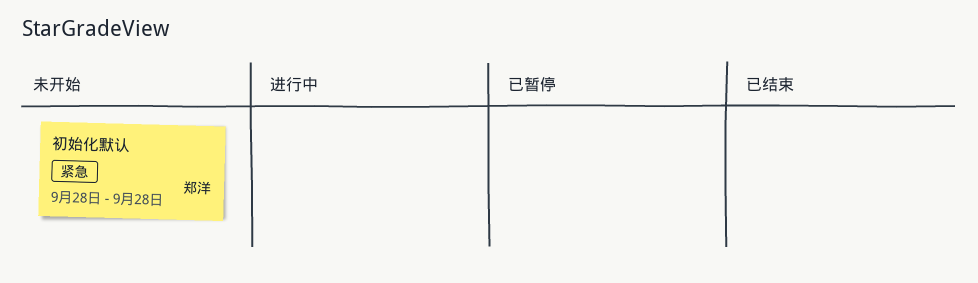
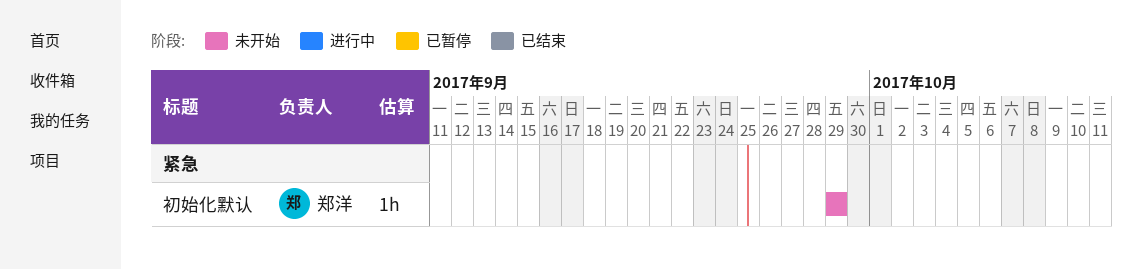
初始化默认, start: Sep 28 -> Sep 29
初始化默认, due: Sep 28 -> Sep 29

